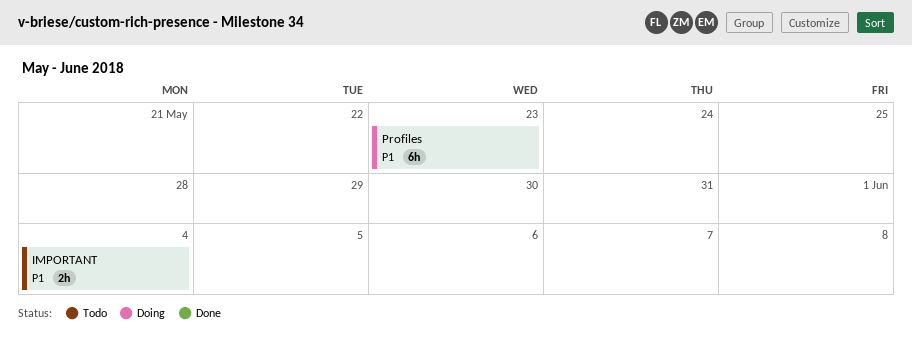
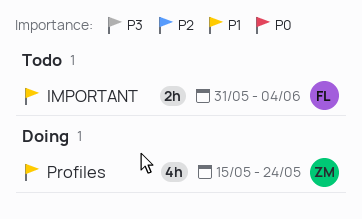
Profiles, estimate: 6h -> 4h
Profiles, due: May 23 -> May 24

